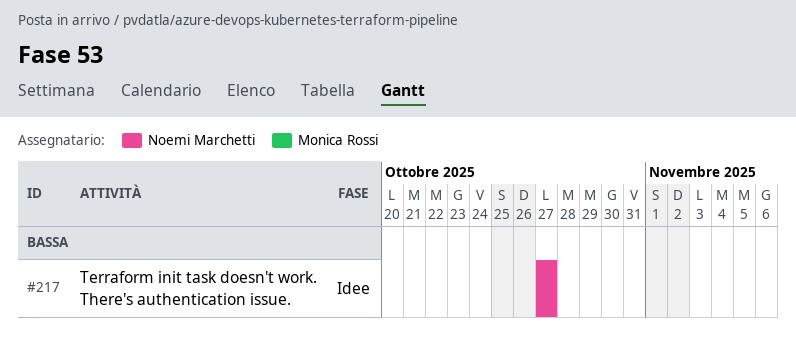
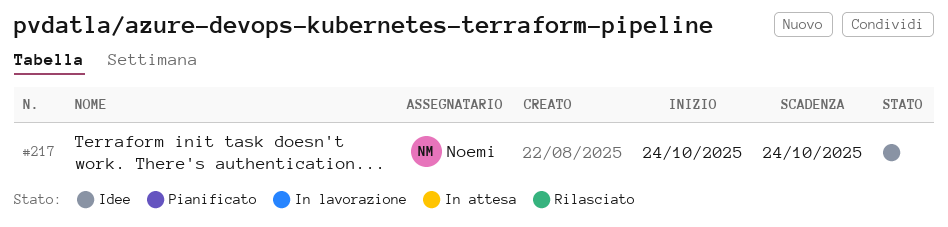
#217, start: Oct 27 -> Oct 24
#217, due: Oct 27 -> Oct 24

